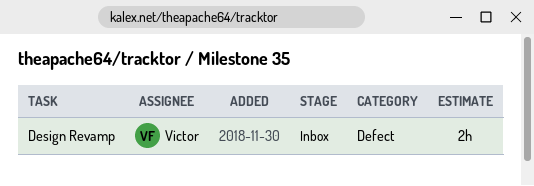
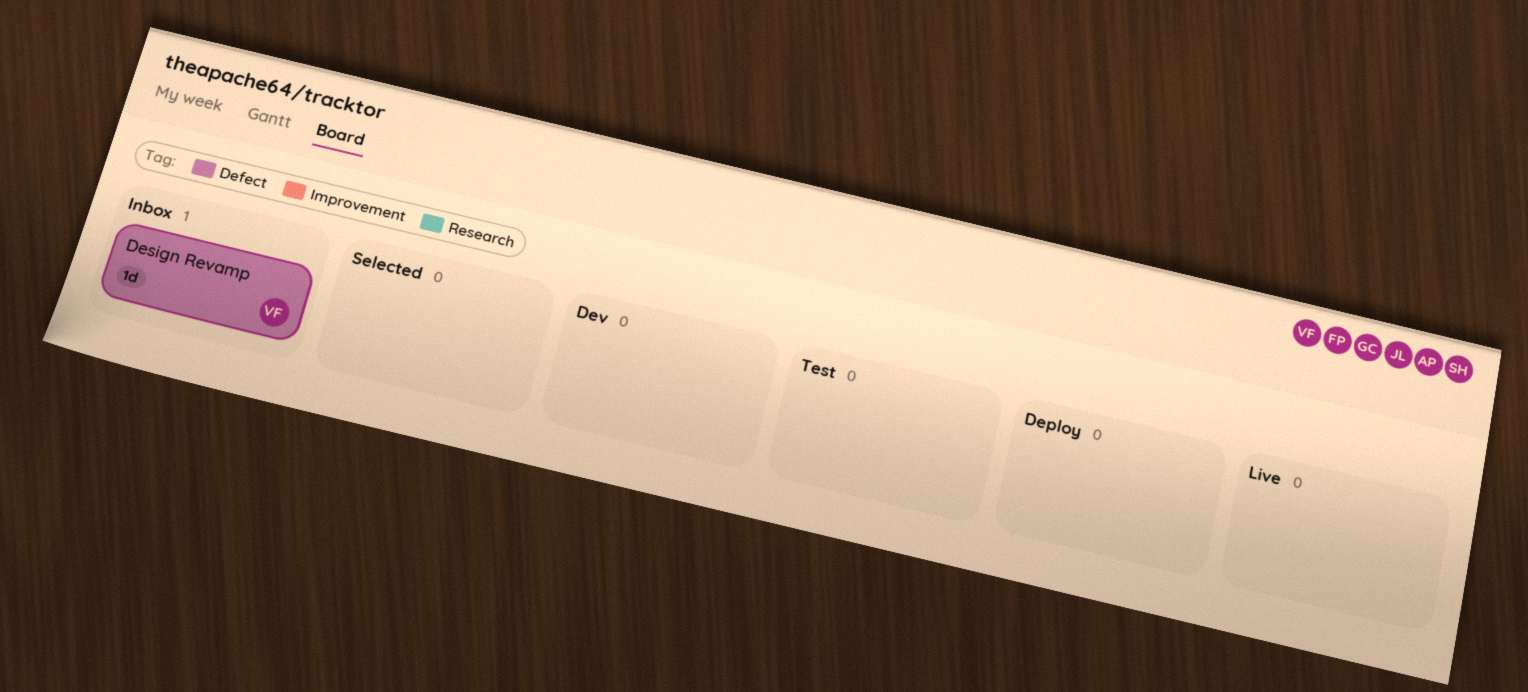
Design Revamp, estimate: 2h -> 1d

